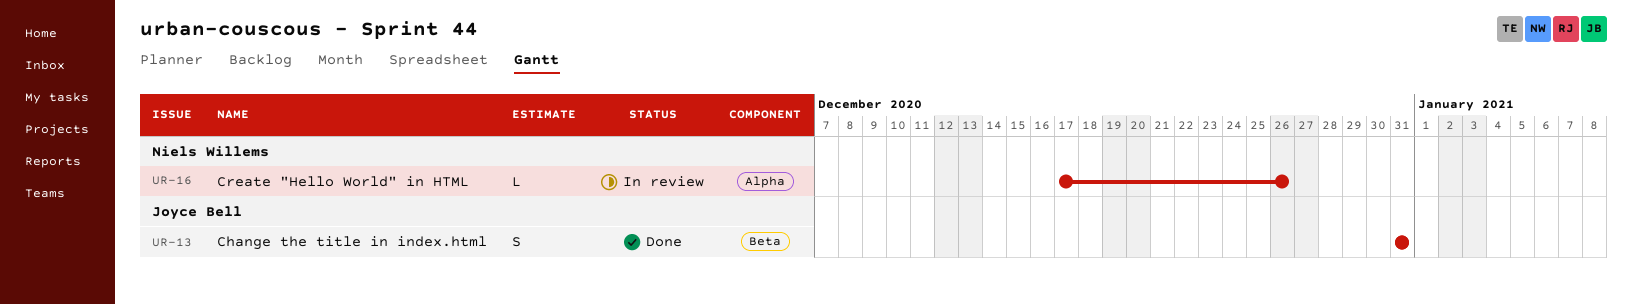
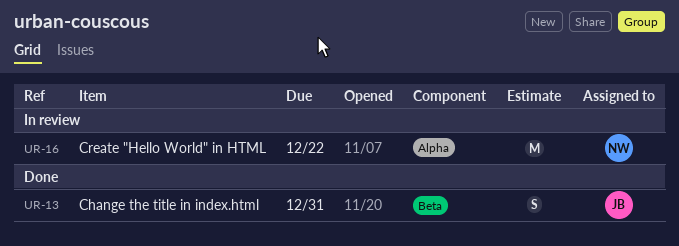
UR-16, estimate: L -> M
UR-16, due: Dec 26 -> Dec 22

